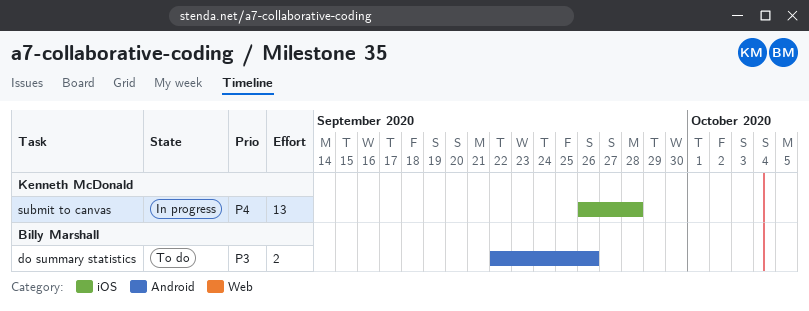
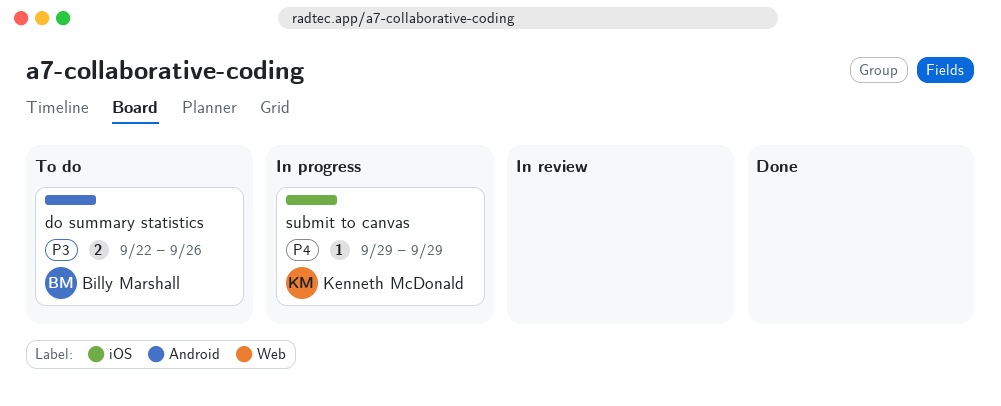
submit to canvas, estimate: 13 -> 1
submit to canvas, start: Sep 26 -> Sep 29
submit to canvas, due: Sep 28 -> Sep 29

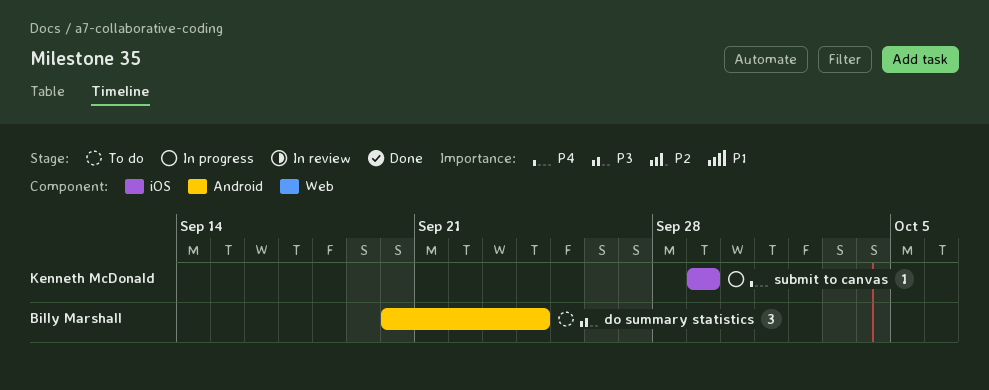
do summary statistics, estimate: 2 -> 3
do summary statistics, start: Sep 22 -> Sep 20
do summary statistics, due: Sep 26 -> Sep 24

